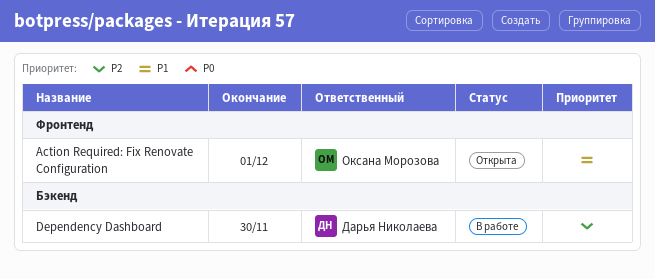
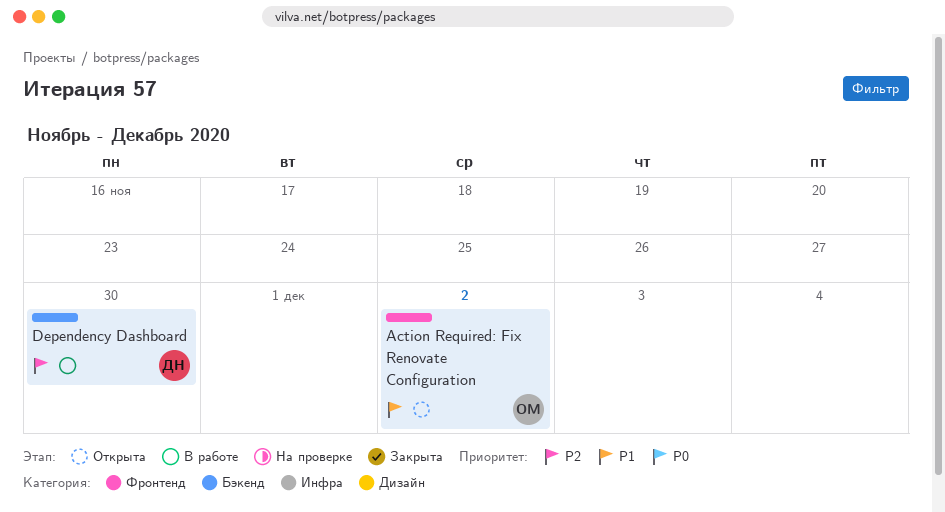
Action Required: Fix Renovate Configuration, due: Dec 1 -> Dec 2

